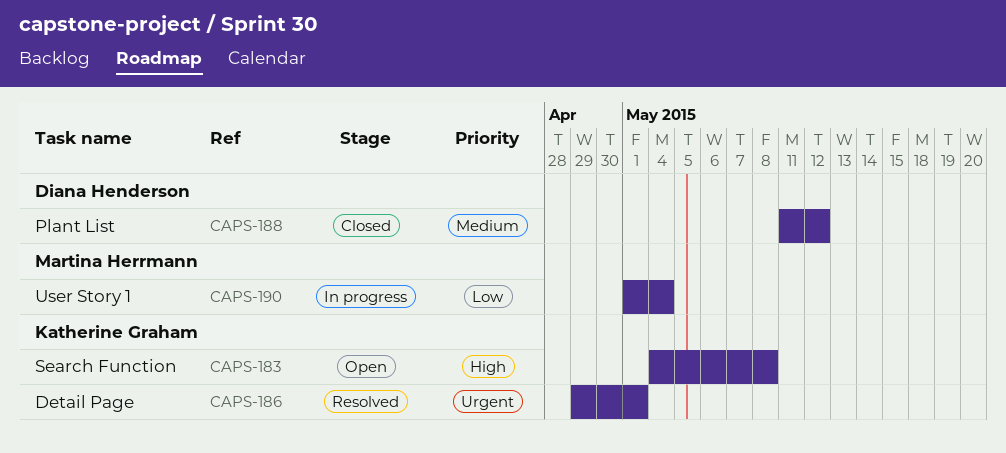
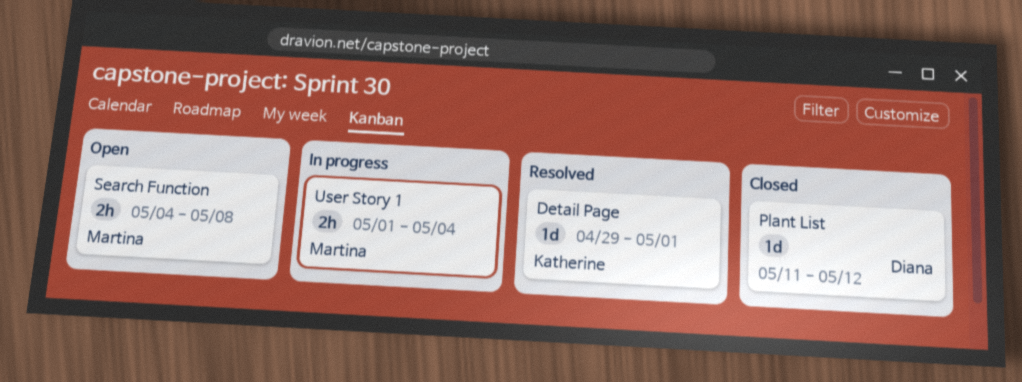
Search Function, owner: Katherine Graham -> Martina Herrmann

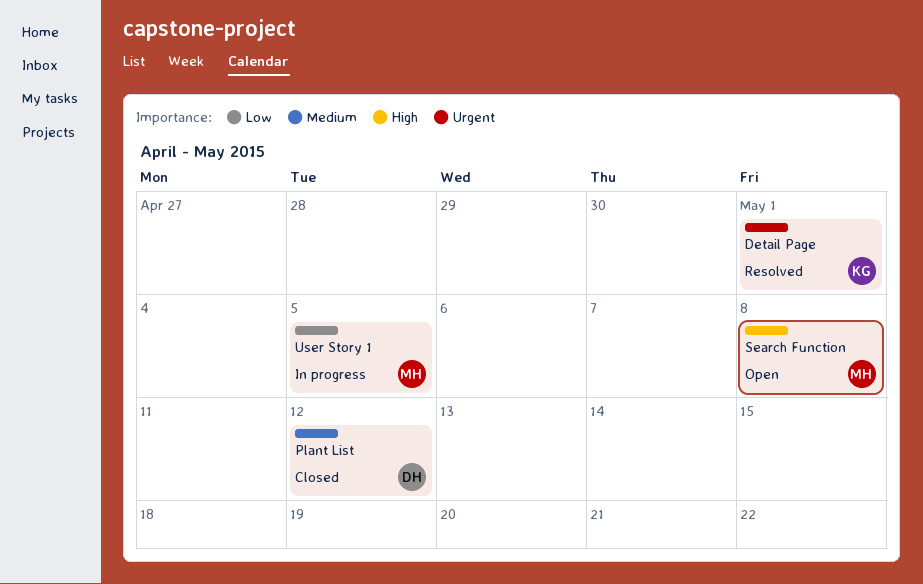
User Story 1, due: May 4 -> May 5

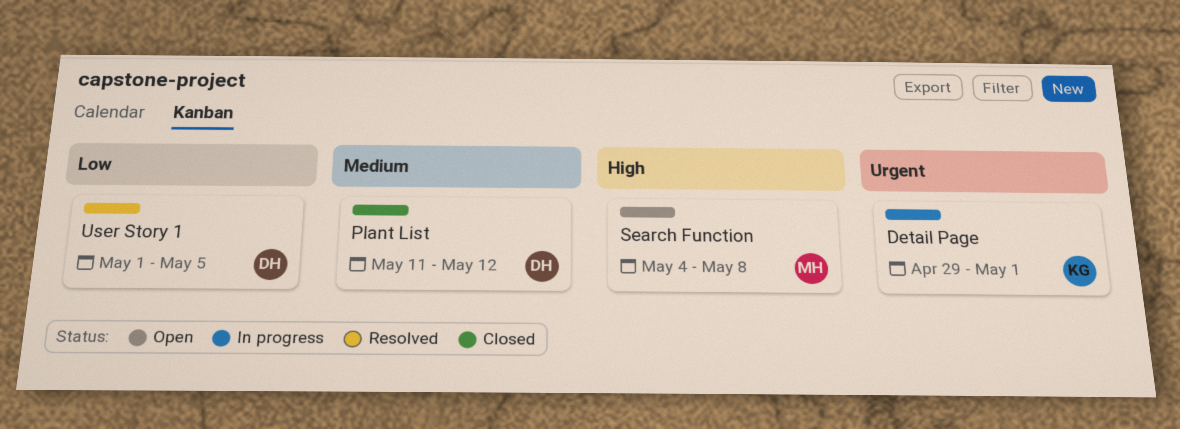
Detail Page, status: Resolved -> In progress
User Story 1, status: In progress -> Resolved
User Story 1, owner: MH -> DH

